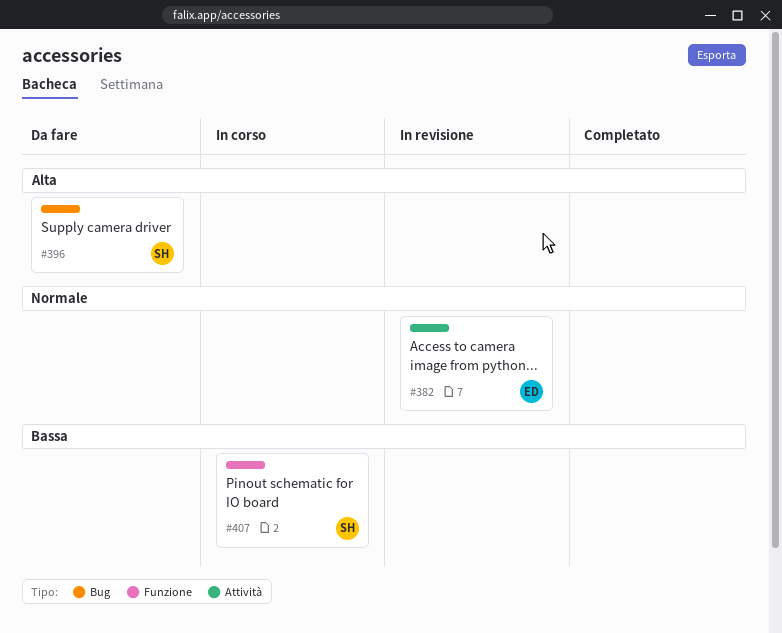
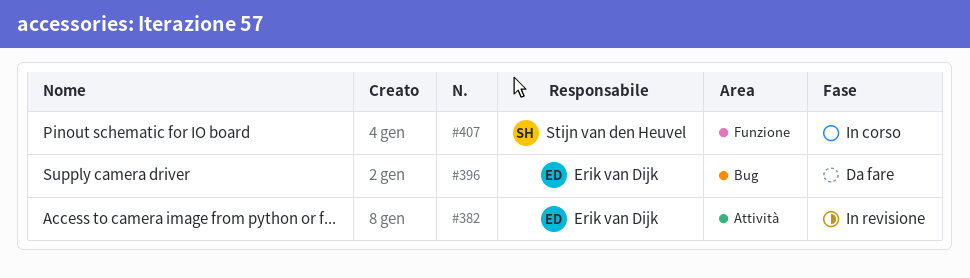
#396, owner: Stijn van den Heuvel -> Erik van Dijk

